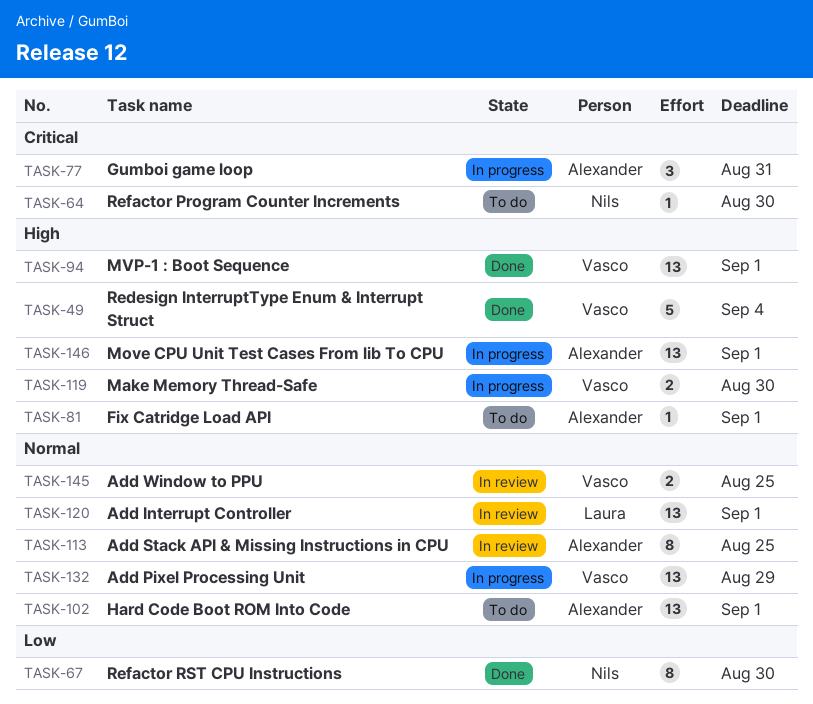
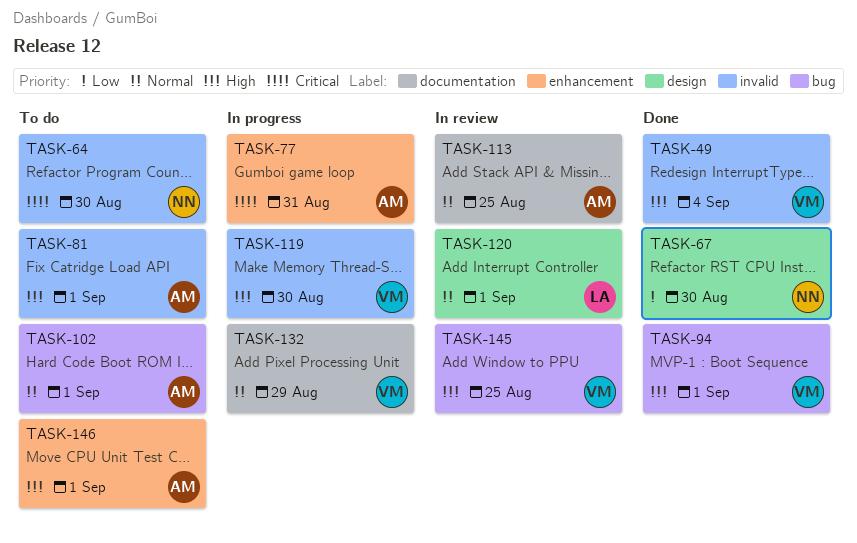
TASK-145, priority: Normal -> High
TASK-146, status: In progress -> To do

